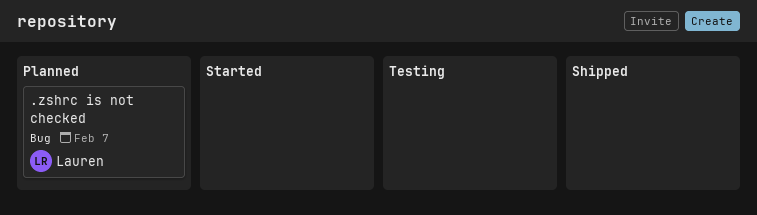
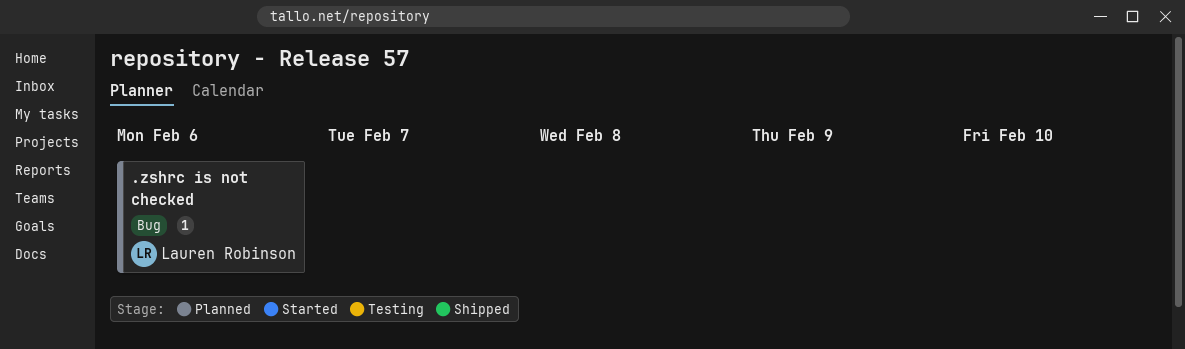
.zshrc is not checked, due: Feb 7 -> Feb 6

